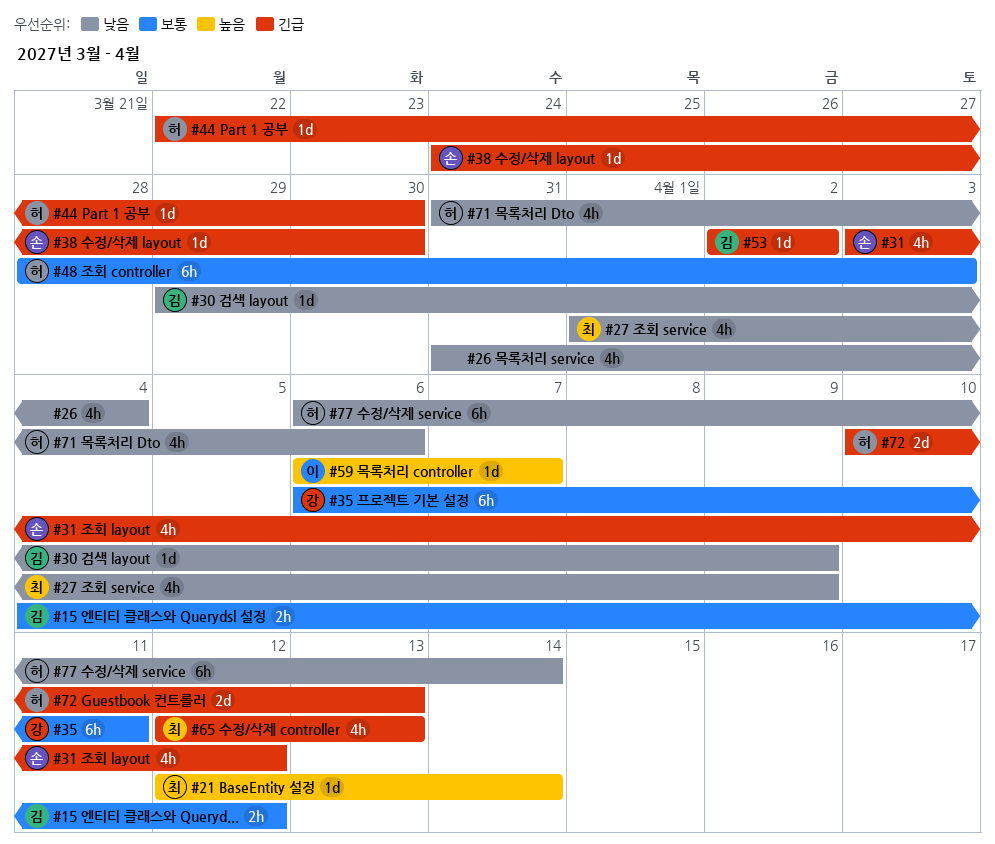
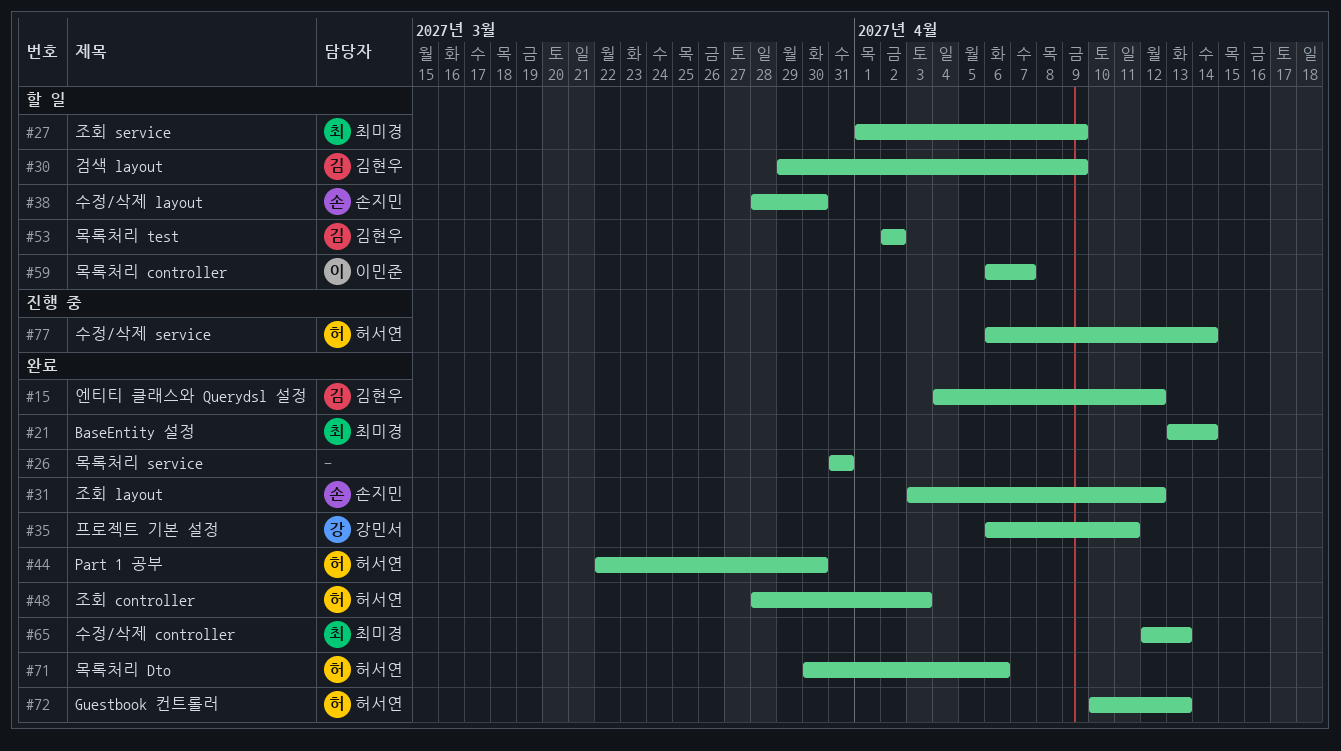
#21, start: Apr 12 -> Apr 13
#26, due: Apr 4 -> Mar 31
#38, start: Mar 24 -> Mar 28
#71, start: Mar 31 -> Mar 30

